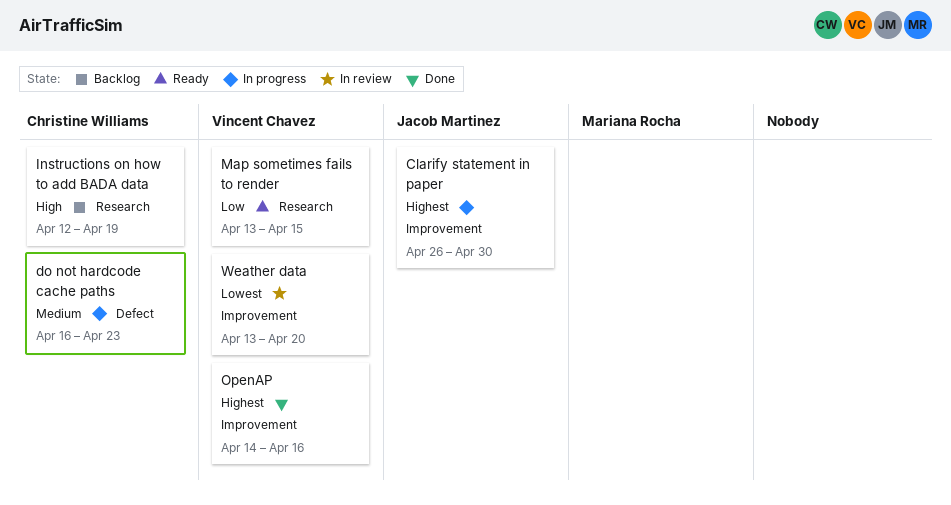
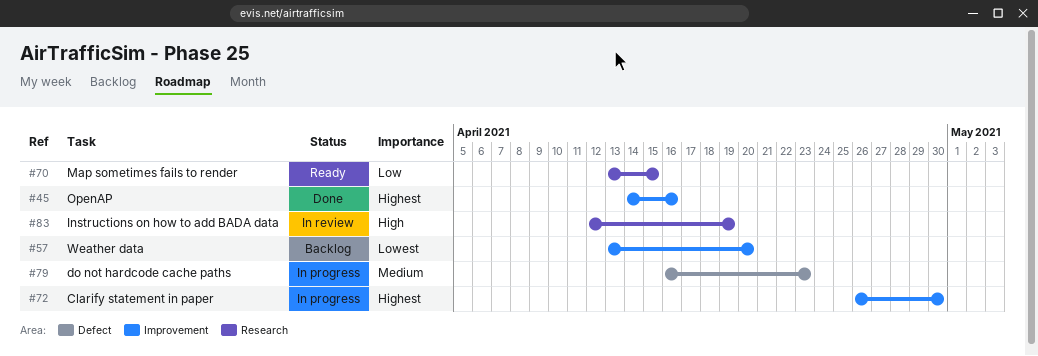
Instructions on how to add BADA data, status: Backlog -> In review
Weather data, status: In review -> Backlog

